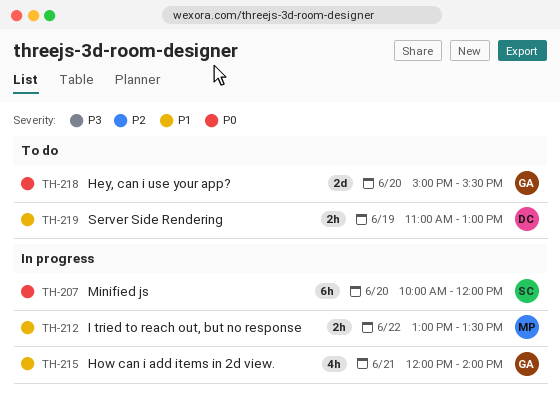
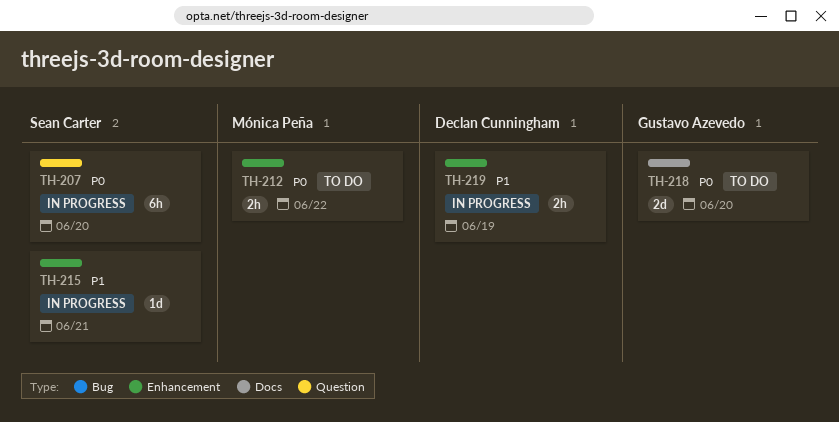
TH-212, status: In progress -> To do
TH-212, priority: P1 -> P0
TH-215, owner: Gustavo Azevedo -> Sean Carter
TH-215, estimate: 4h -> 1d
TH-219, status: To do -> In progress

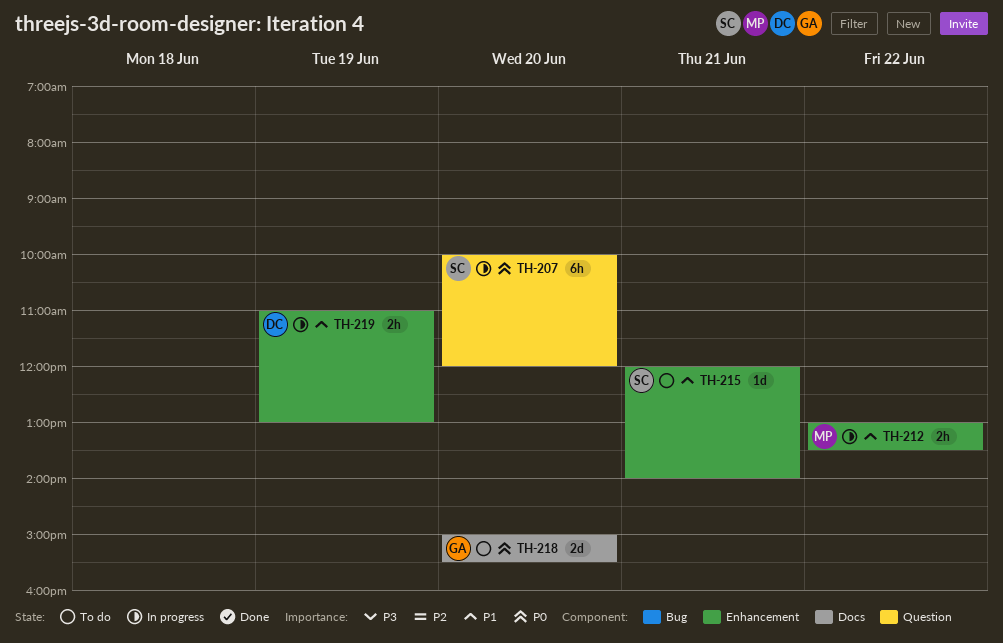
TH-212, status: To do -> In progress
TH-212, priority: P0 -> P1
TH-215, status: In progress -> To do

